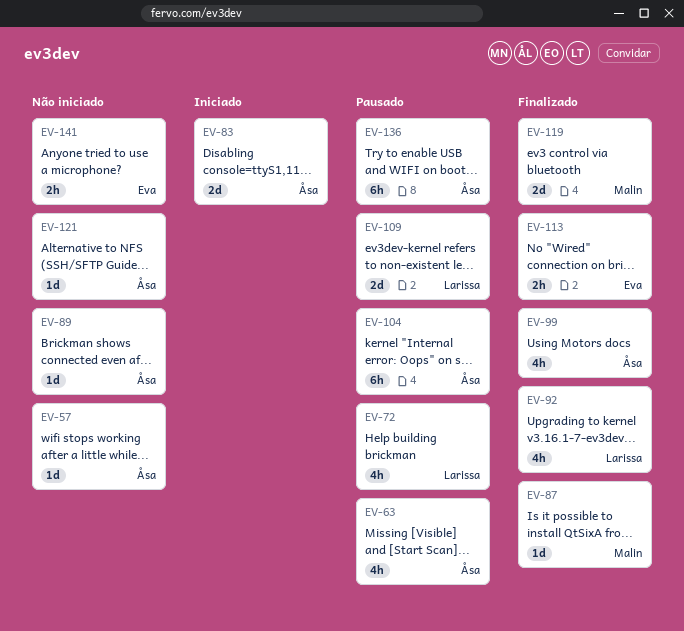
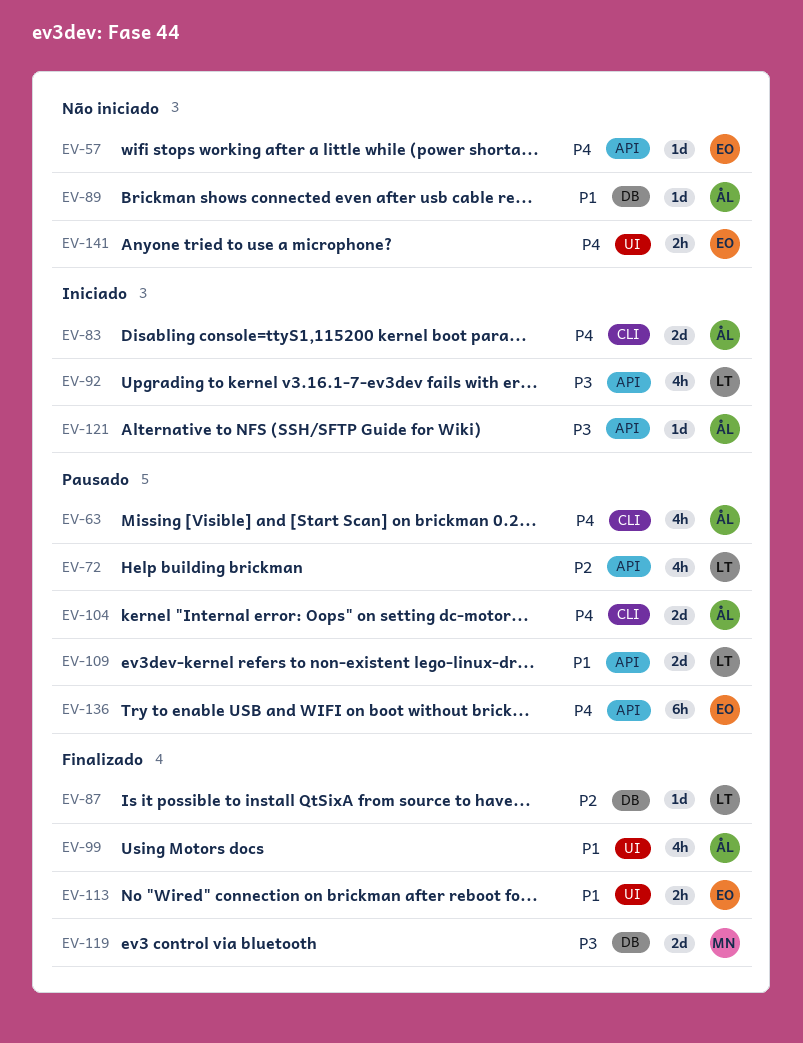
EV-57, owner: Åsa -> Eva
EV-87, owner: Malin -> Larissa
EV-92, status: Finalizado -> Iniciado
EV-104, estimate: 6h -> 2d
EV-121, status: Não iniciado -> Iniciado
EV-136, owner: Åsa -> Eva

